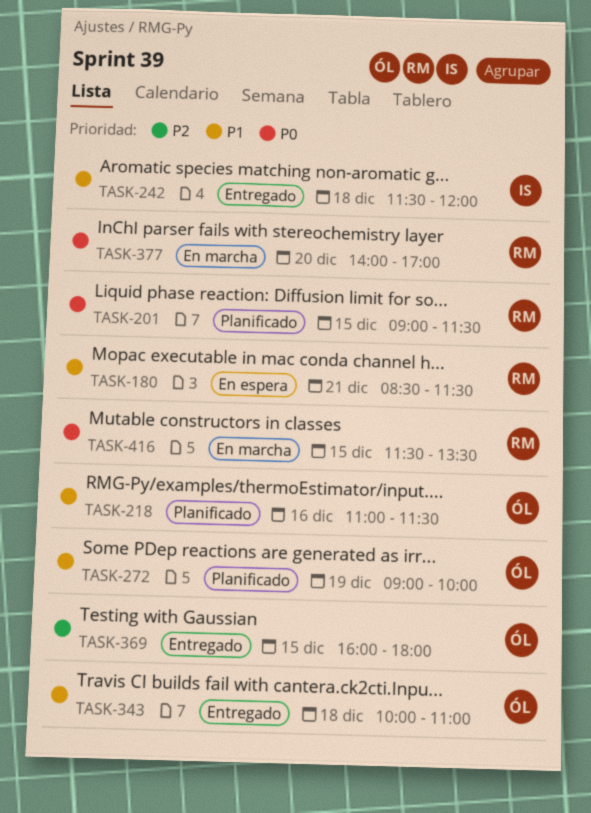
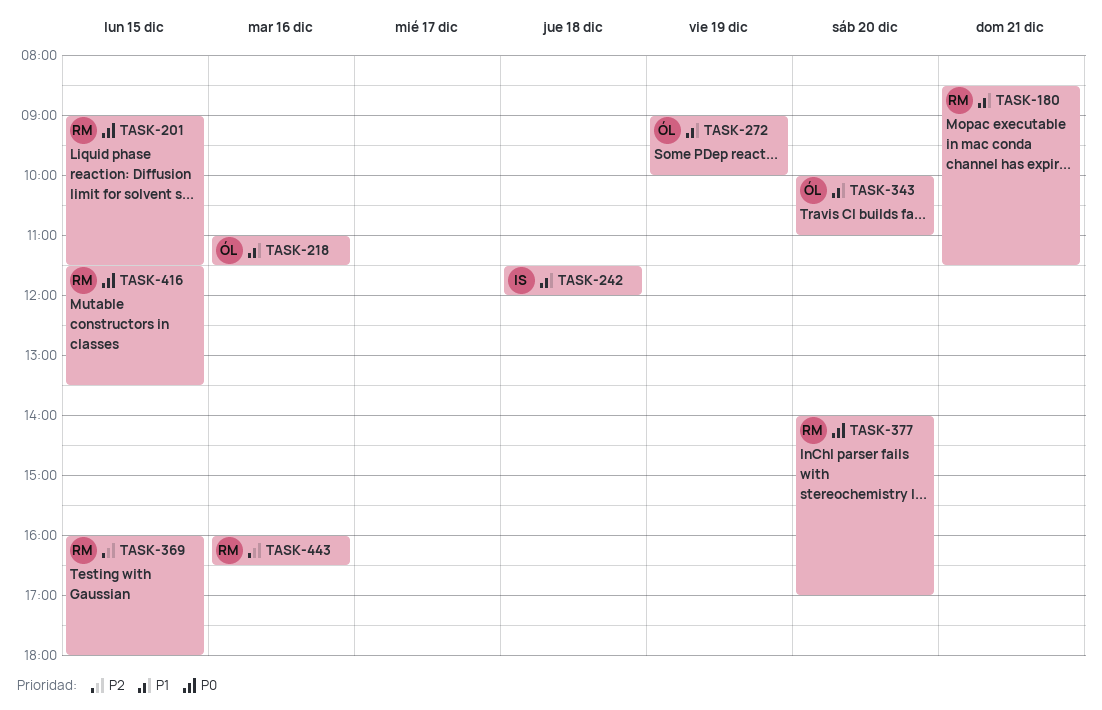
TASK-343, day: Dec 18 -> Dec 20
TASK-369, owner: ÓL -> RM
TASK-443: none -> present

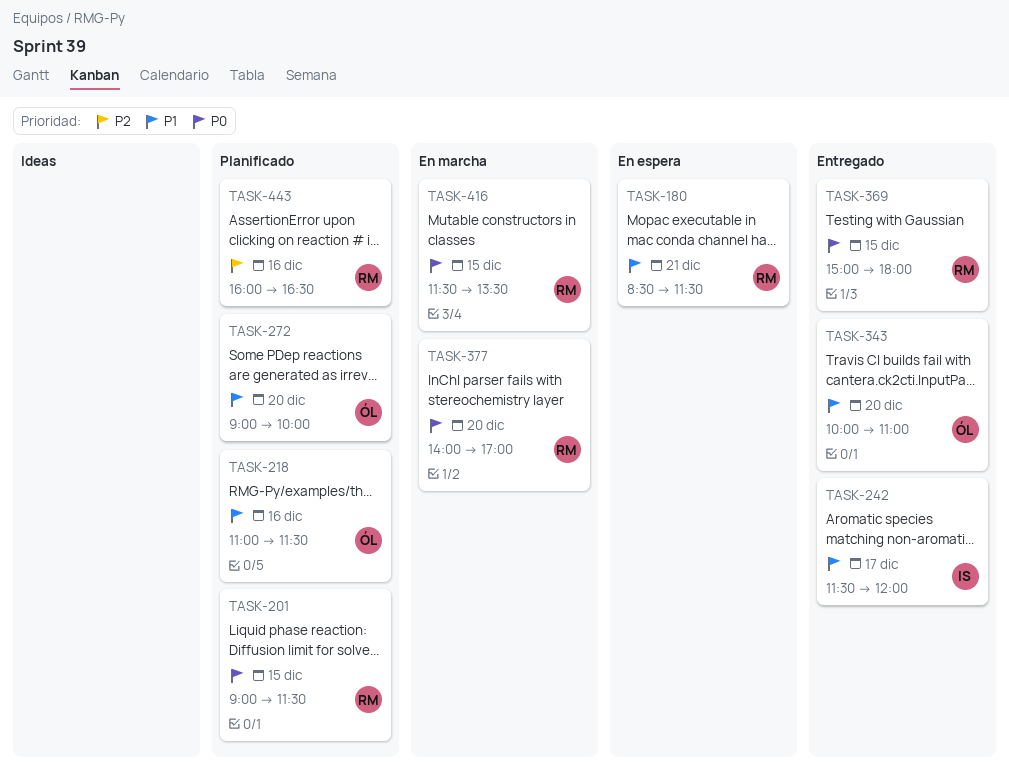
TASK-242, day: Dec 18 -> Dec 17
TASK-272, day: Dec 19 -> Dec 20
TASK-369, priority: P2 -> P0
TASK-369, begins: 16:00 -> 15:00

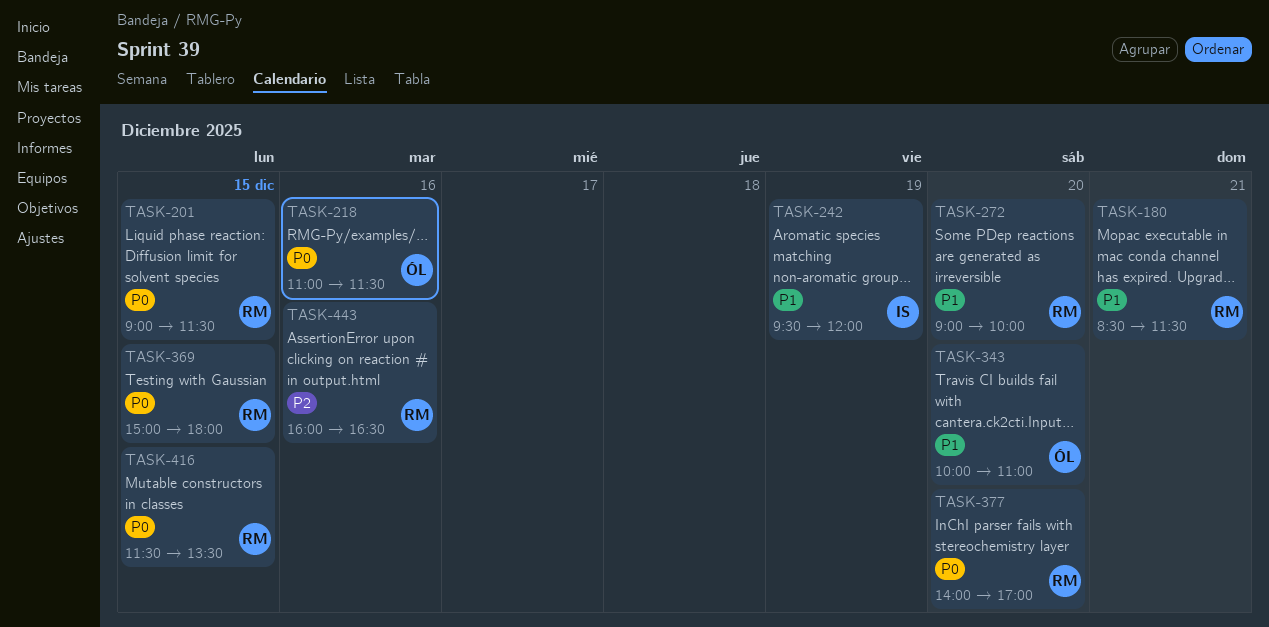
TASK-218, priority: P1 -> P0
TASK-242, day: Dec 17 -> Dec 19
TASK-242, begins: 11:30 -> 09:30
TASK-272, owner: ÓL -> RM

